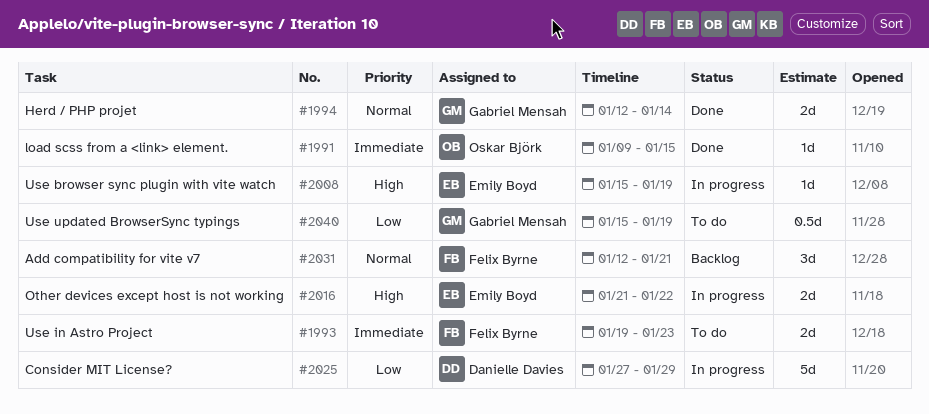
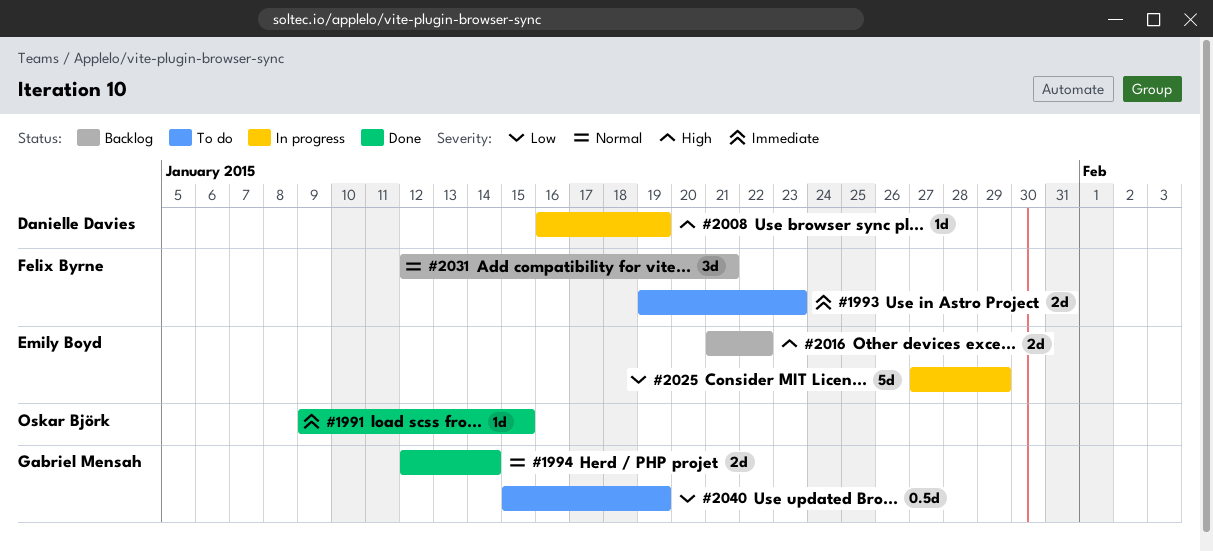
#2008, owner: Emily Boyd -> Danielle Davies
#2008, start: Jan 15 -> Jan 16
#2016, status: In progress -> Backlog
#2025, owner: Danielle Davies -> Emily Boyd

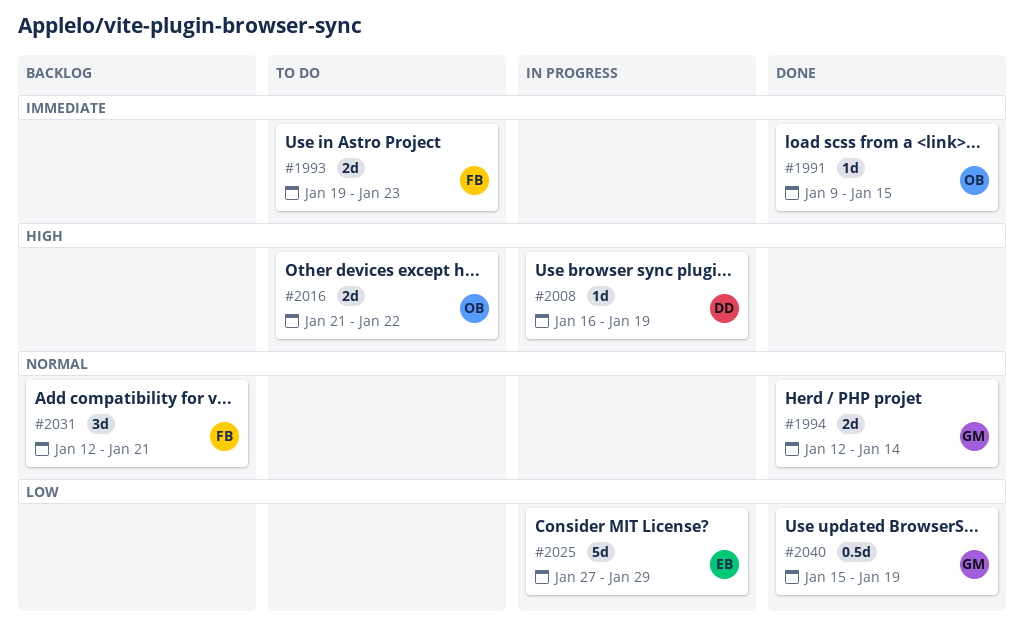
#2016, status: Backlog -> To do
#2016, owner: Emily Boyd -> Oskar Björk
#2040, status: To do -> Done

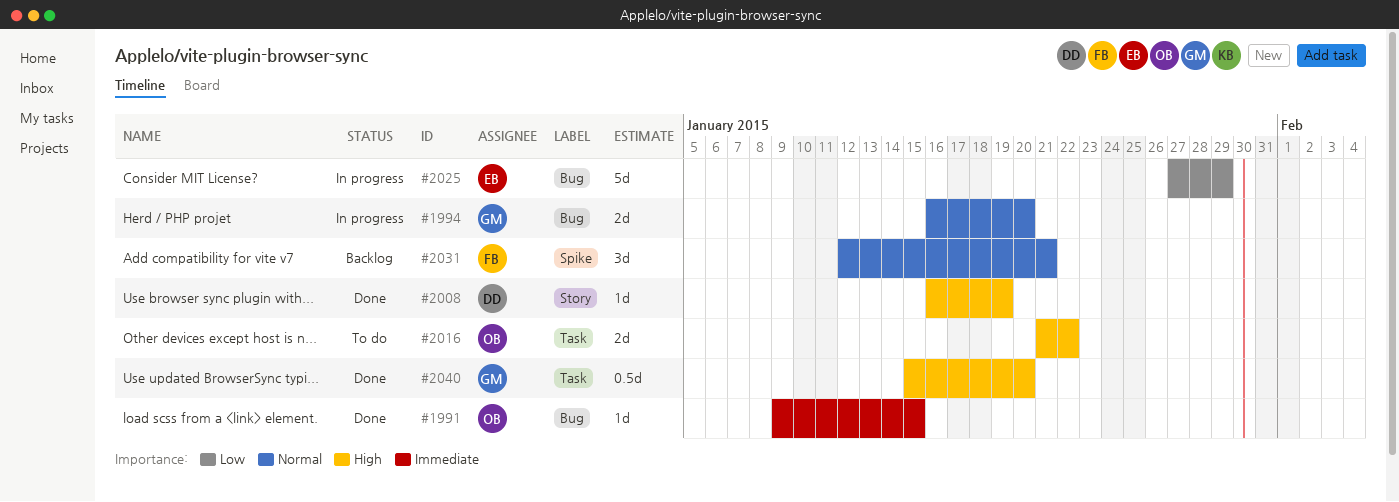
#1993: present -> none
#1994, status: Done -> In progress
#1994, start: Jan 12 -> Jan 16
#1994, due: Jan 14 -> Jan 20
#2008, status: In progress -> Done
#2040, priority: Low -> High
#2040, due: Jan 19 -> Jan 20

